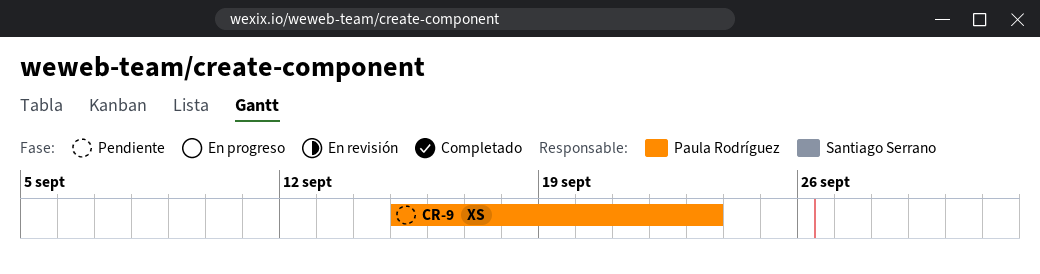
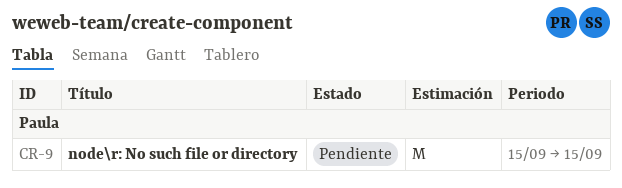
CR-9, estimate: XS -> M
CR-9, due: Sep 23 -> Sep 15

